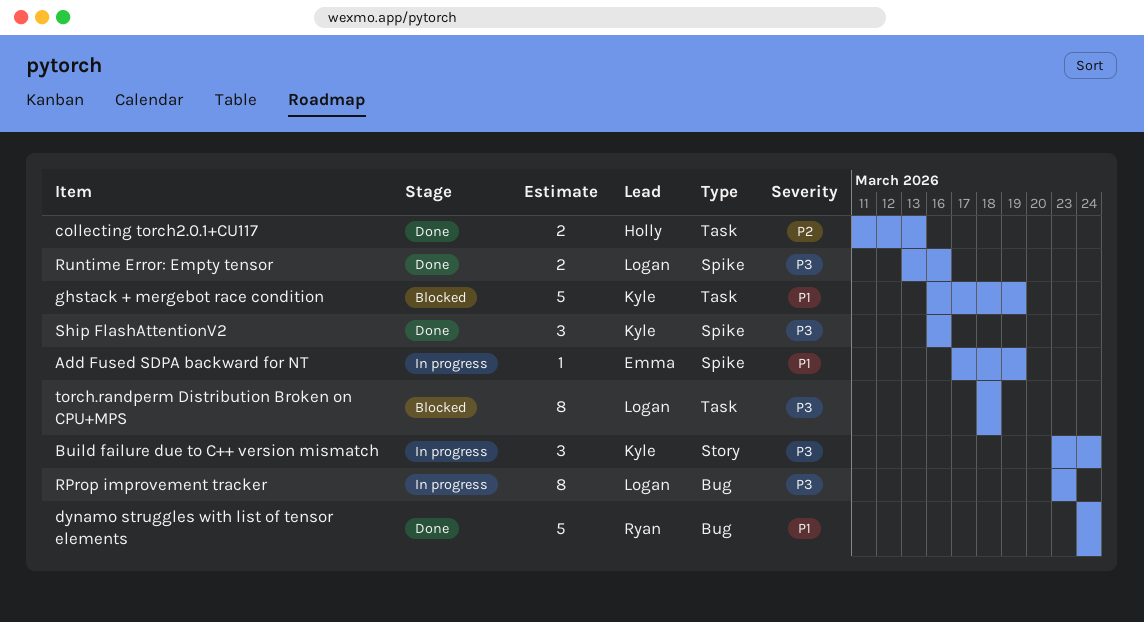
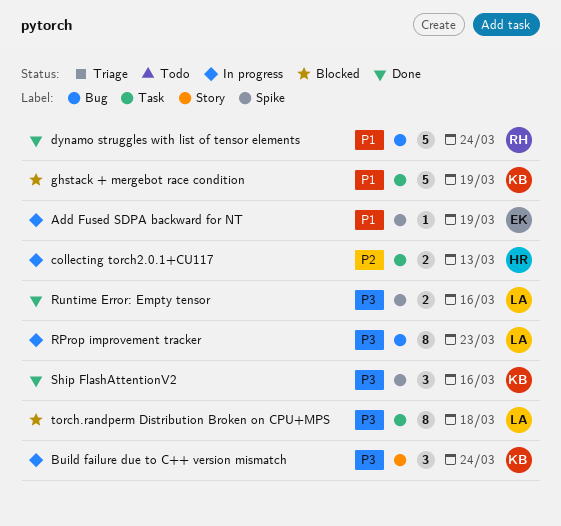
collecting torch2.0.1+CU117, status: Done -> In progress

